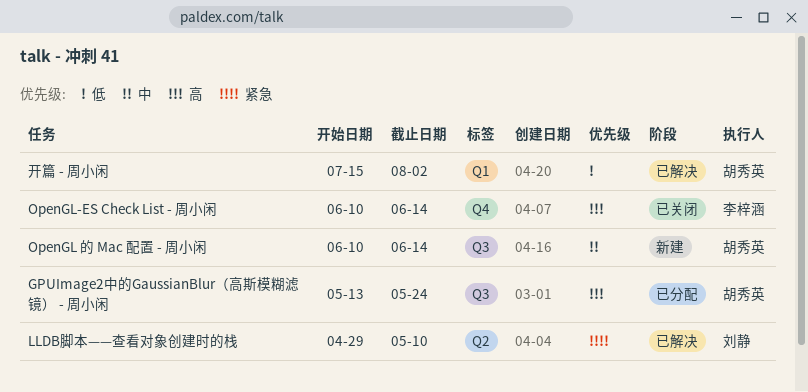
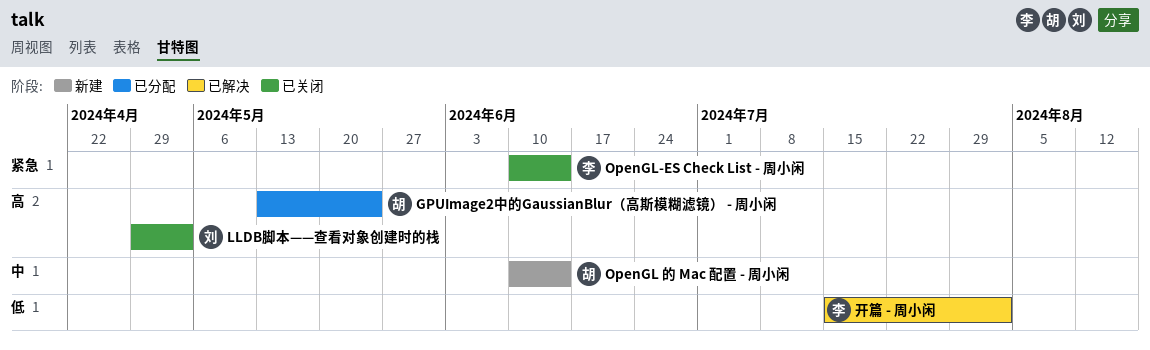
LLDB脚本——查看对象创建时的栈, status: 已解决 -> 已关闭
LLDB脚本——查看对象创建时的栈, priority: 紧急 -> 高
LLDB脚本——查看对象创建时的栈, due: May 10 -> May 3
OpenGL-ES Check List - 周小闲, priority: 高 -> 紧急
开篇 - 周小闲, owner: 胡秀英 -> 李梓涵

